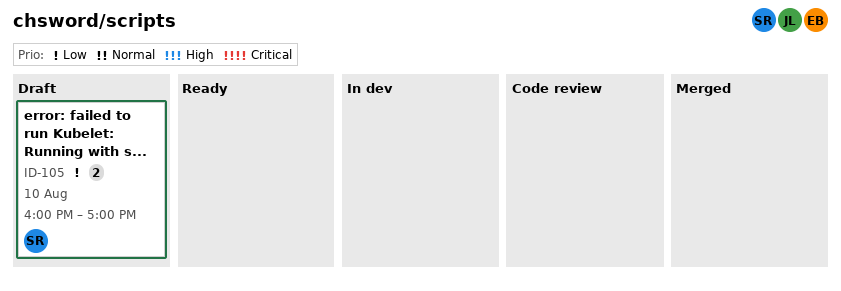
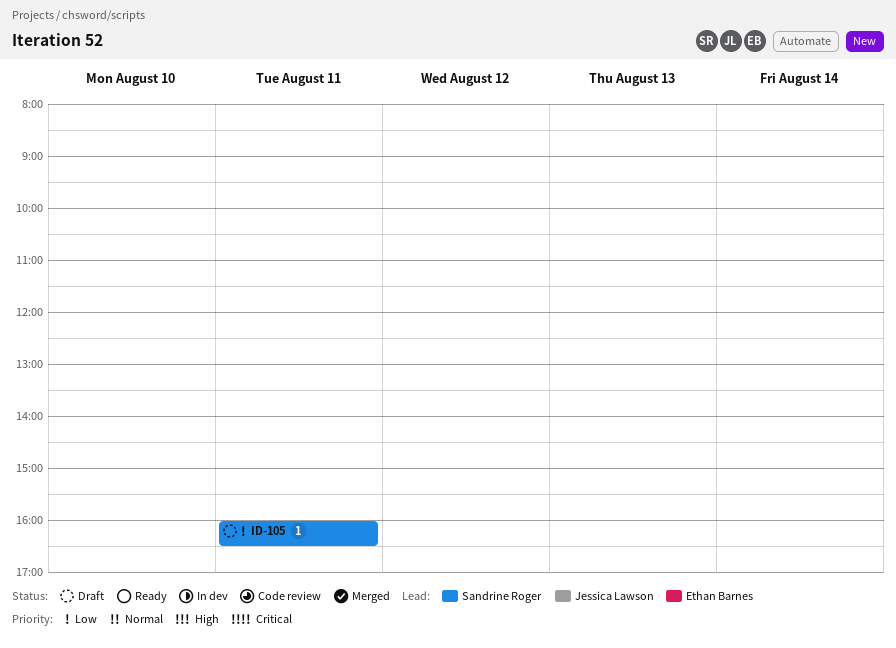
ID-105, estimate: 2 -> 1
ID-105, day: Aug 10 -> Aug 11
ID-105, ends: 17:00 -> 16:30

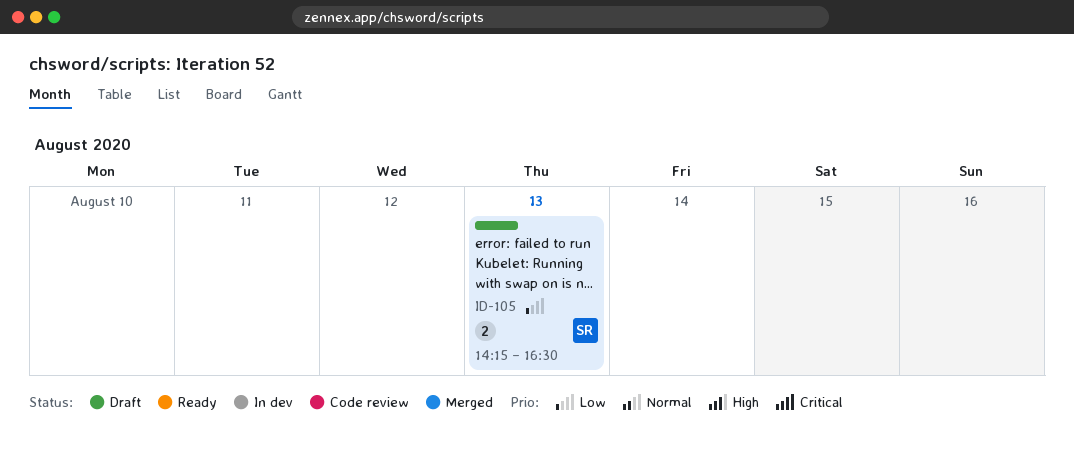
ID-105, estimate: 1 -> 2
ID-105, day: Aug 11 -> Aug 13
ID-105, begins: 16:00 -> 14:15

